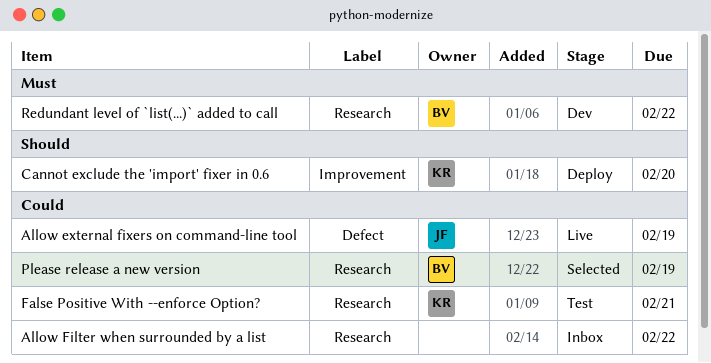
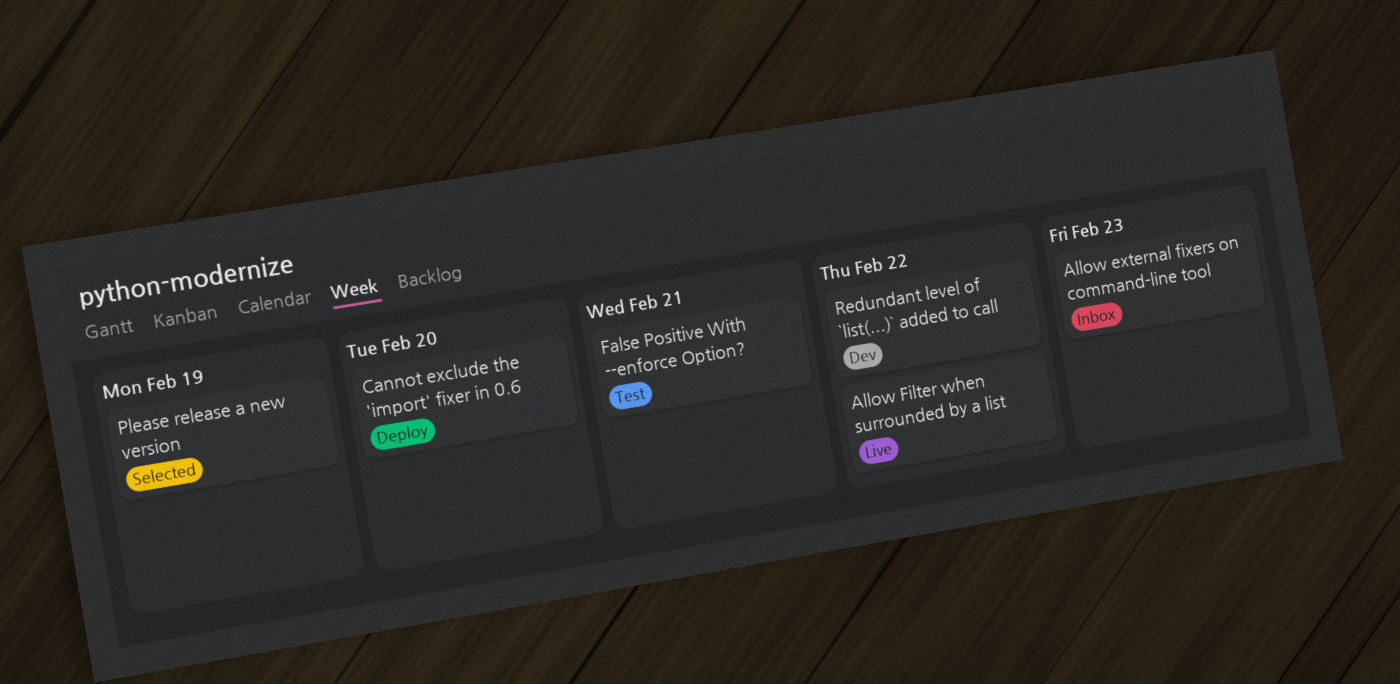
Allow external fixers on command-line tool, status: Live -> Inbox
Allow external fixers on command-line tool, due: Feb 19 -> Feb 23
Allow Filter when surrounded by a list, status: Inbox -> Live

